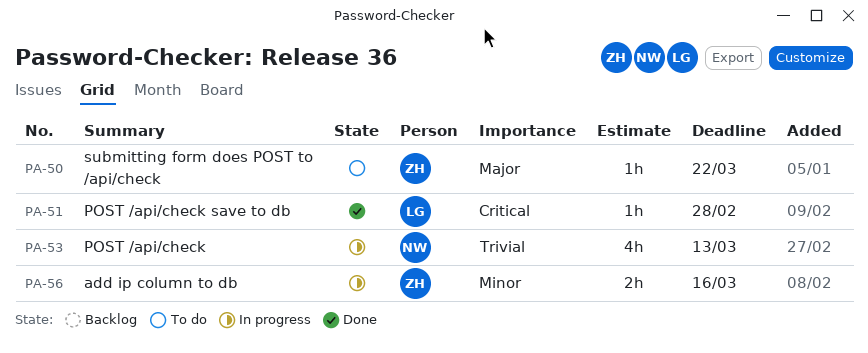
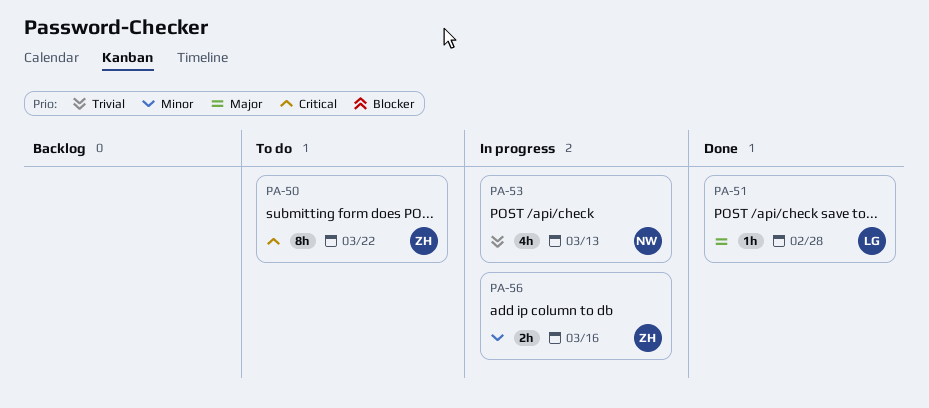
PA-50, priority: Major -> Critical
PA-50, estimate: 1h -> 8h
PA-51, priority: Critical -> Major

